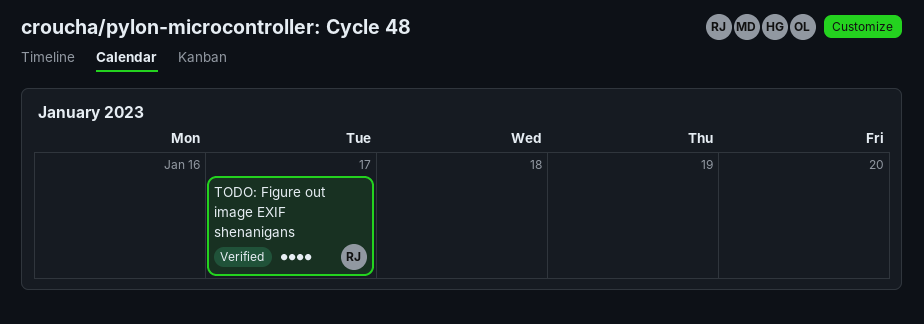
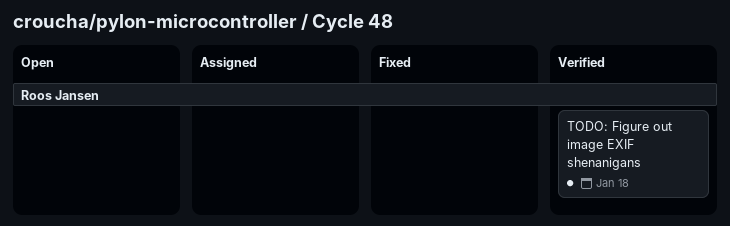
TODO: Figure out image EXIF shenanigans, estimate: 4 -> 1
TODO: Figure out image EXIF shenanigans, due: Jan 17 -> Jan 18

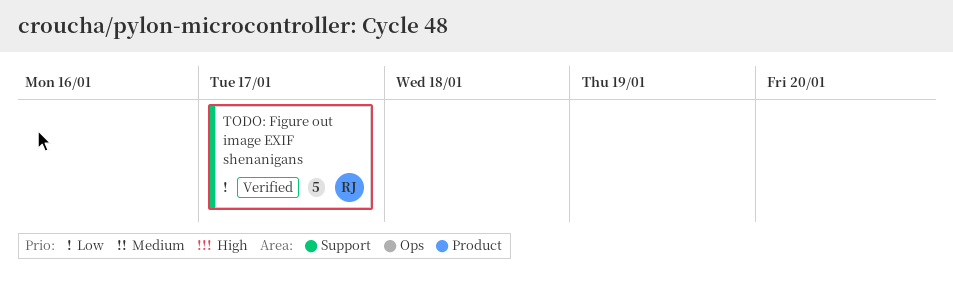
TODO: Figure out image EXIF shenanigans, estimate: 1 -> 5
TODO: Figure out image EXIF shenanigans, due: Jan 18 -> Jan 17

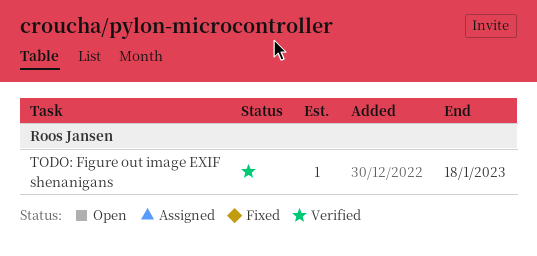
TODO: Figure out image EXIF shenanigans, estimate: 5 -> 1
TODO: Figure out image EXIF shenanigans, due: Jan 17 -> Jan 18

